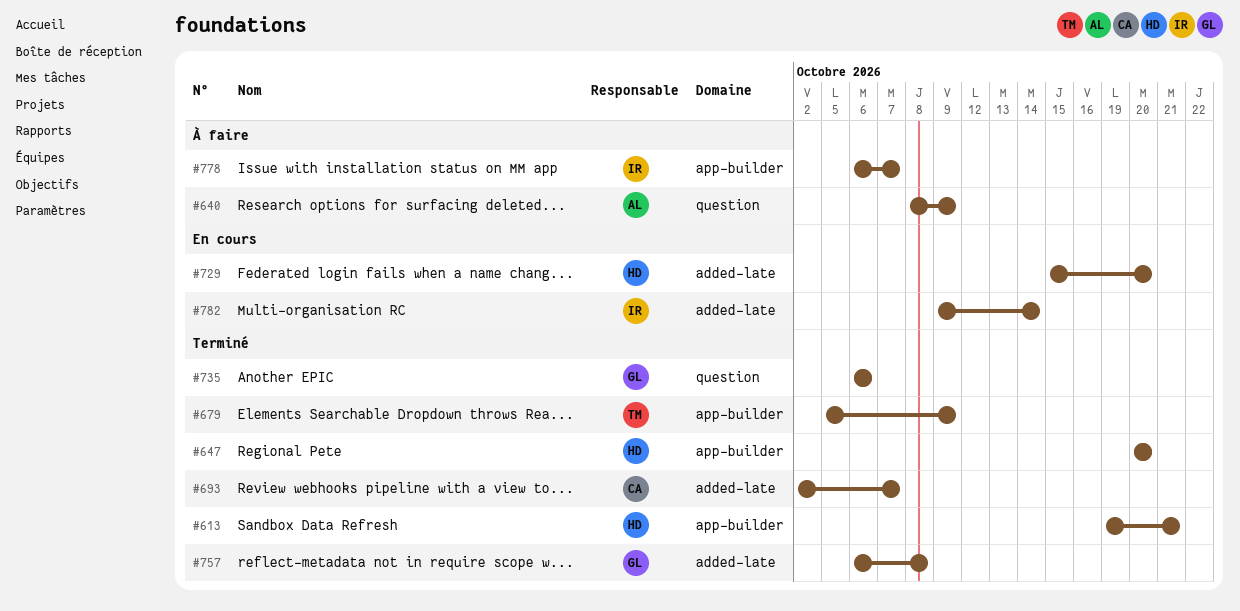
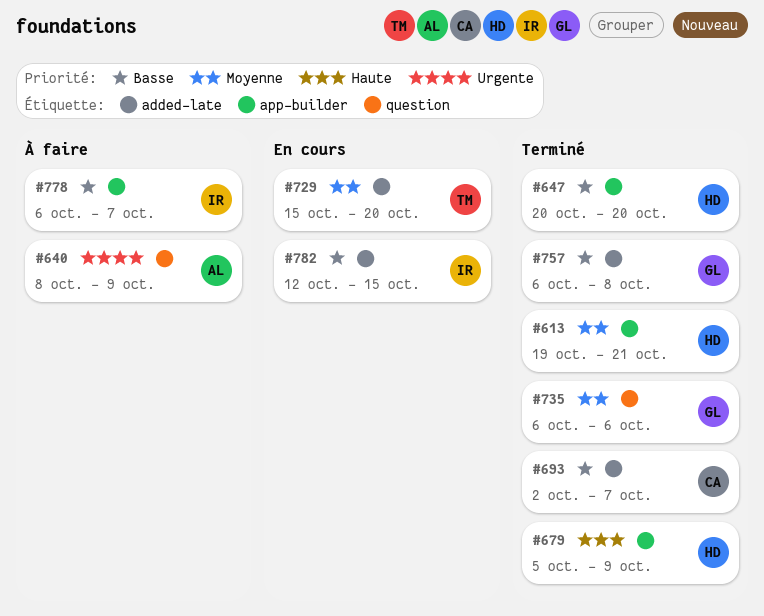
#679, owner: TM -> HD
#729, owner: HD -> TM
#782, start: Oct 9 -> Oct 12
#782, due: Oct 14 -> Oct 15

